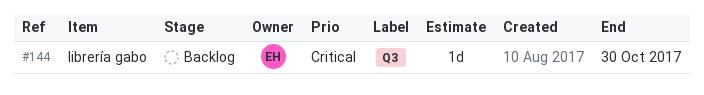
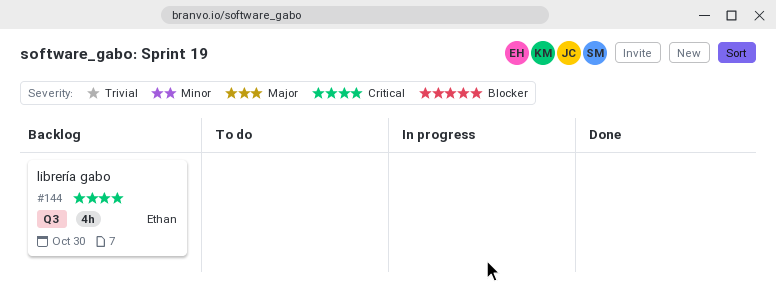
#144, estimate: 1d -> 4h

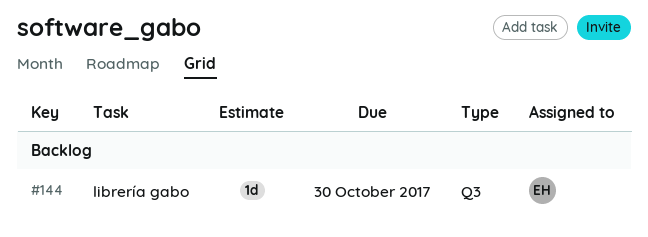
#144, estimate: 4h -> 1d

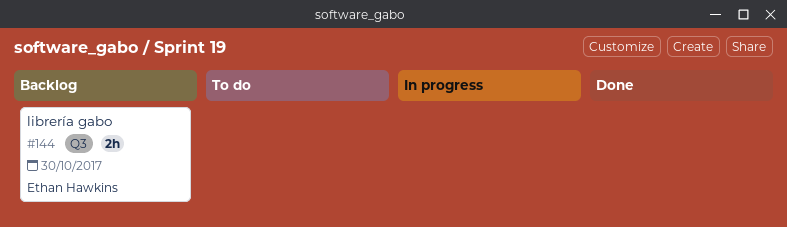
#144, estimate: 1d -> 2h

